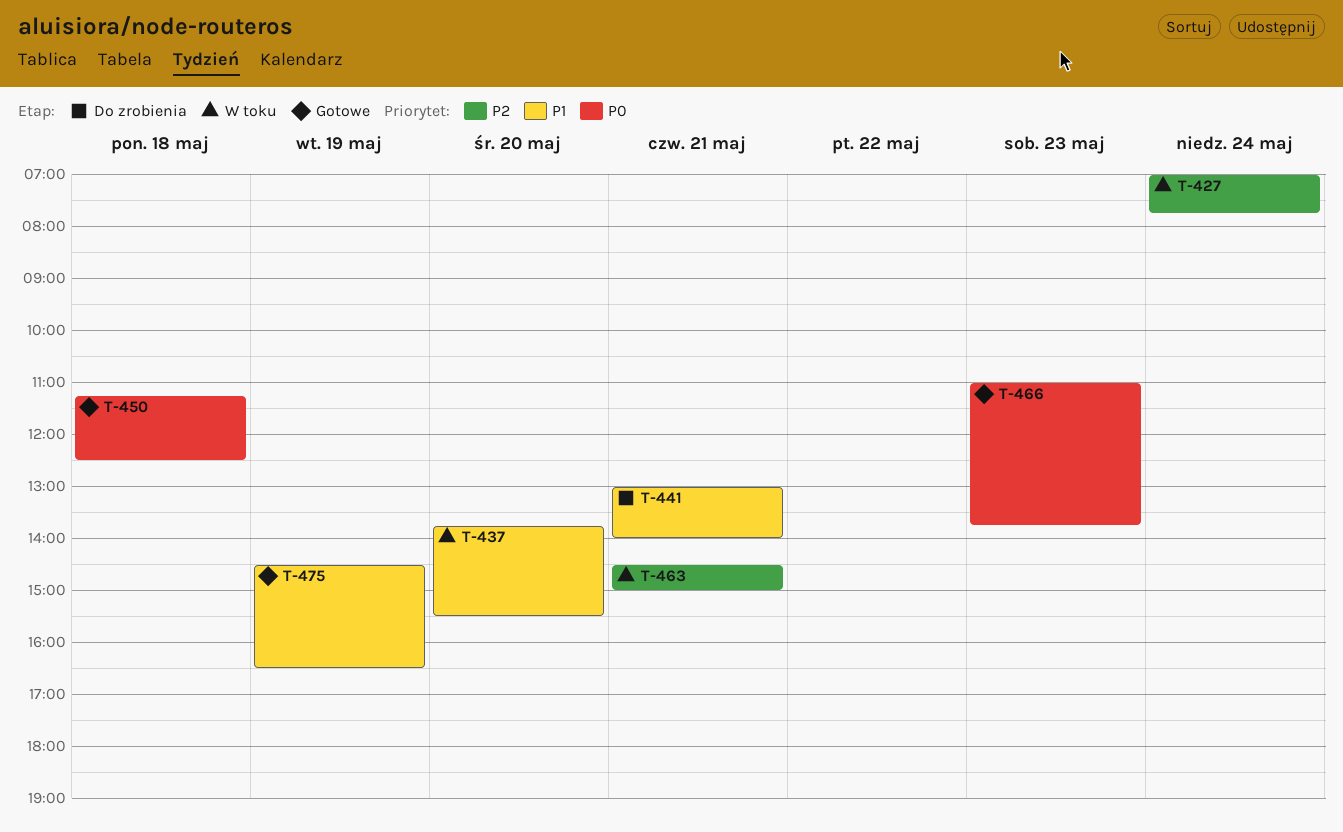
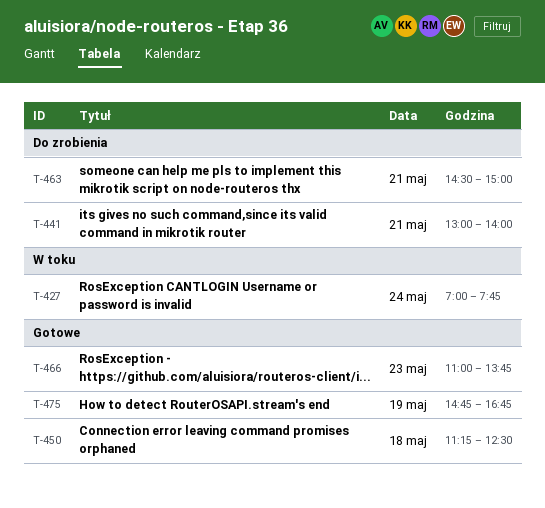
T-437: present -> none
T-463, status: W toku -> Do zrobienia
T-475, begins: 14:30 -> 14:45
T-475, ends: 16:30 -> 16:45

